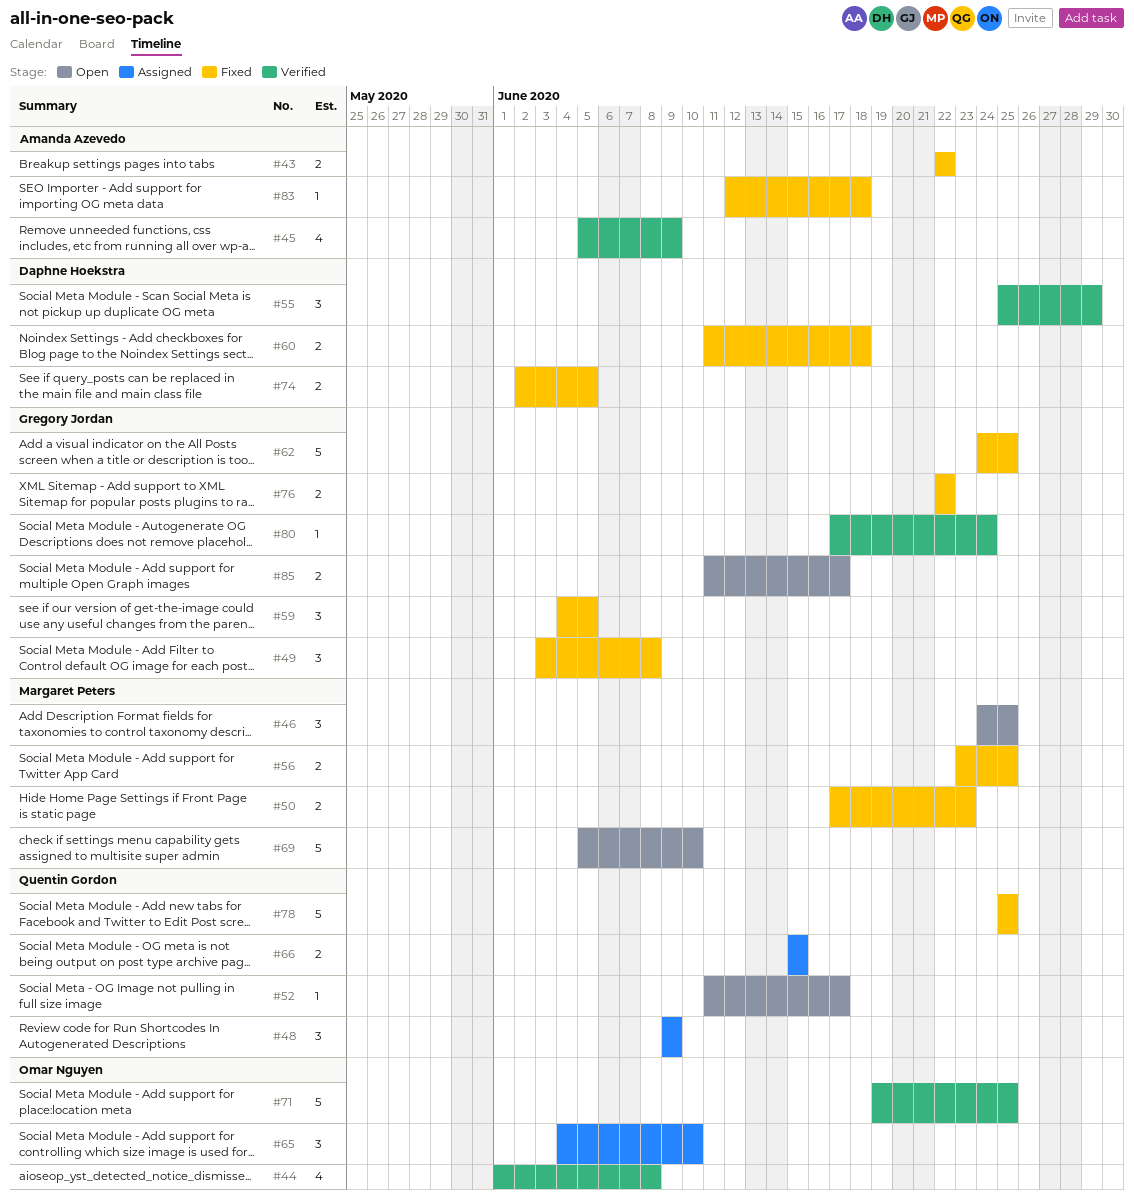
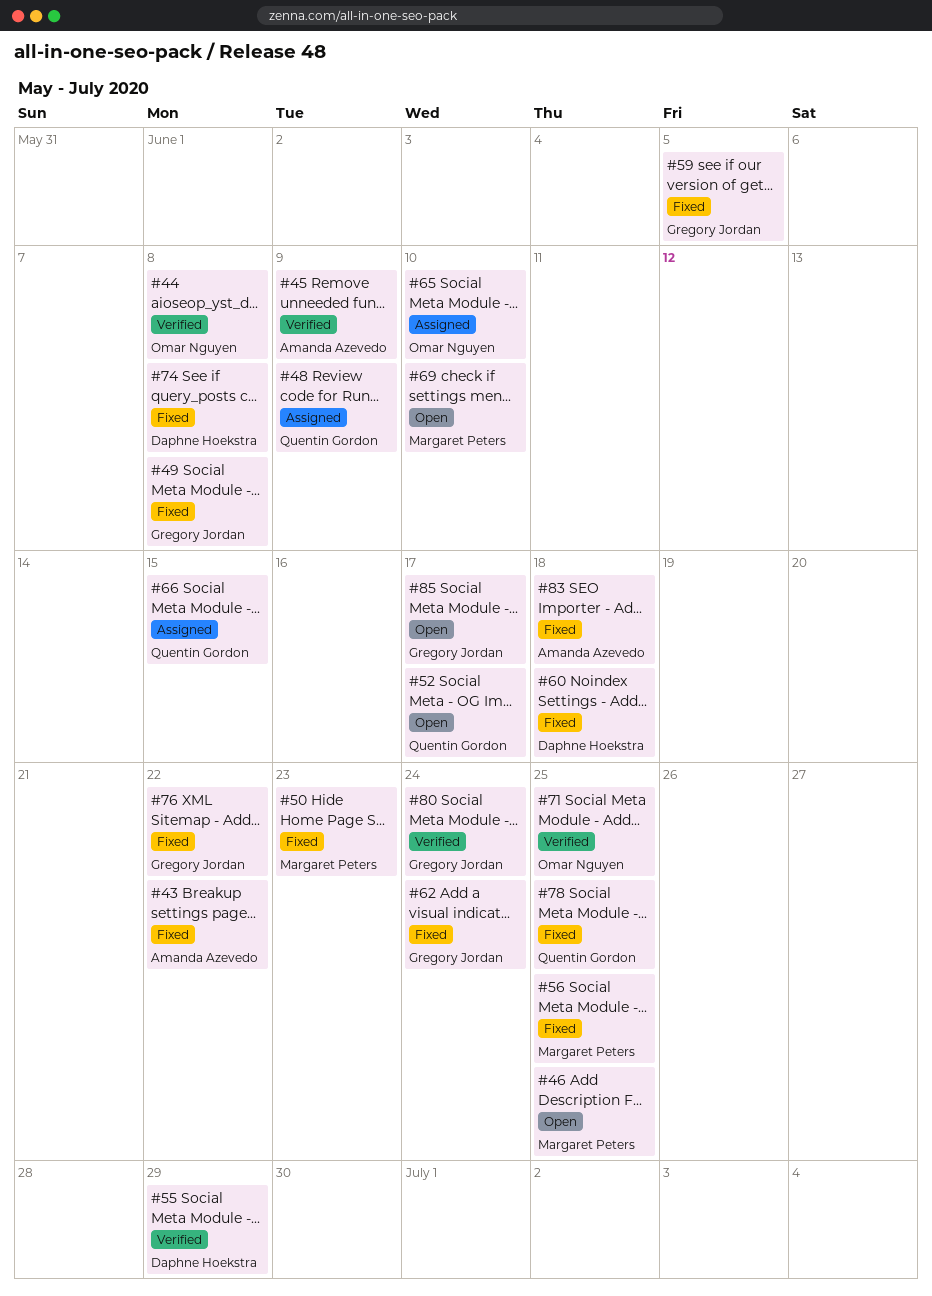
#62, due: Jun 25 -> Jun 24
#74, due: Jun 5 -> Jun 8

